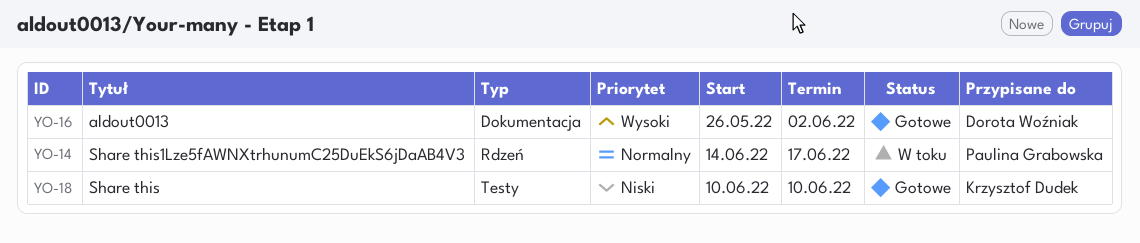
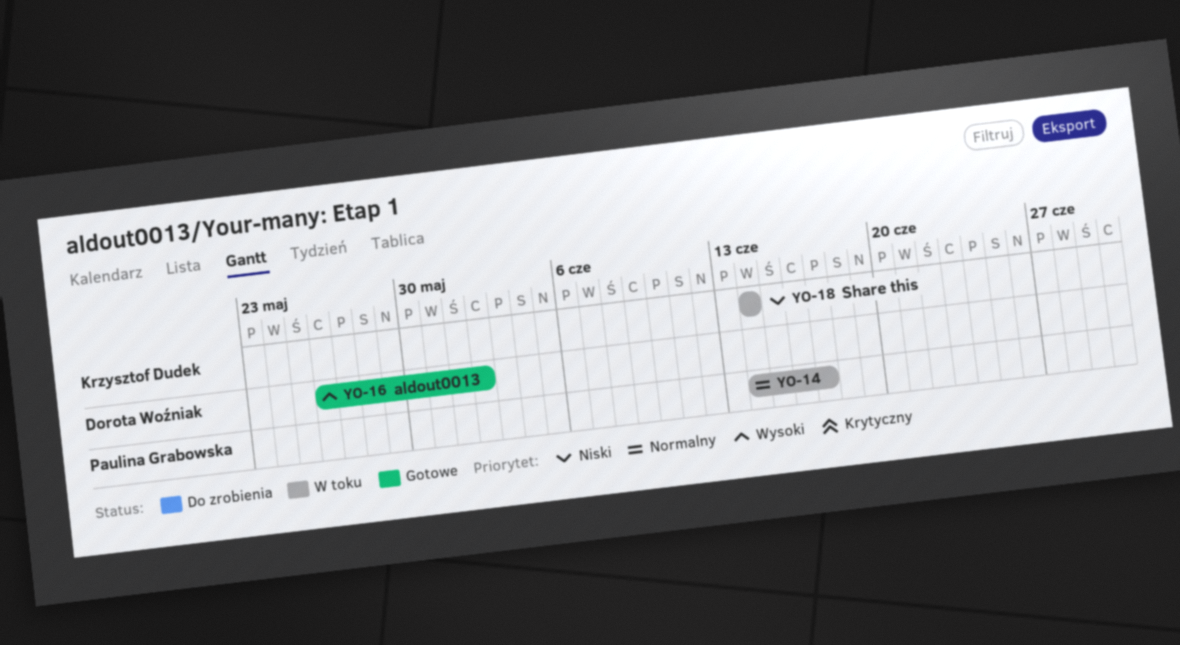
YO-18, status: Gotowe -> W toku
YO-18, start: Jun 10 -> Jun 14
YO-18, due: Jun 10 -> Jun 14

